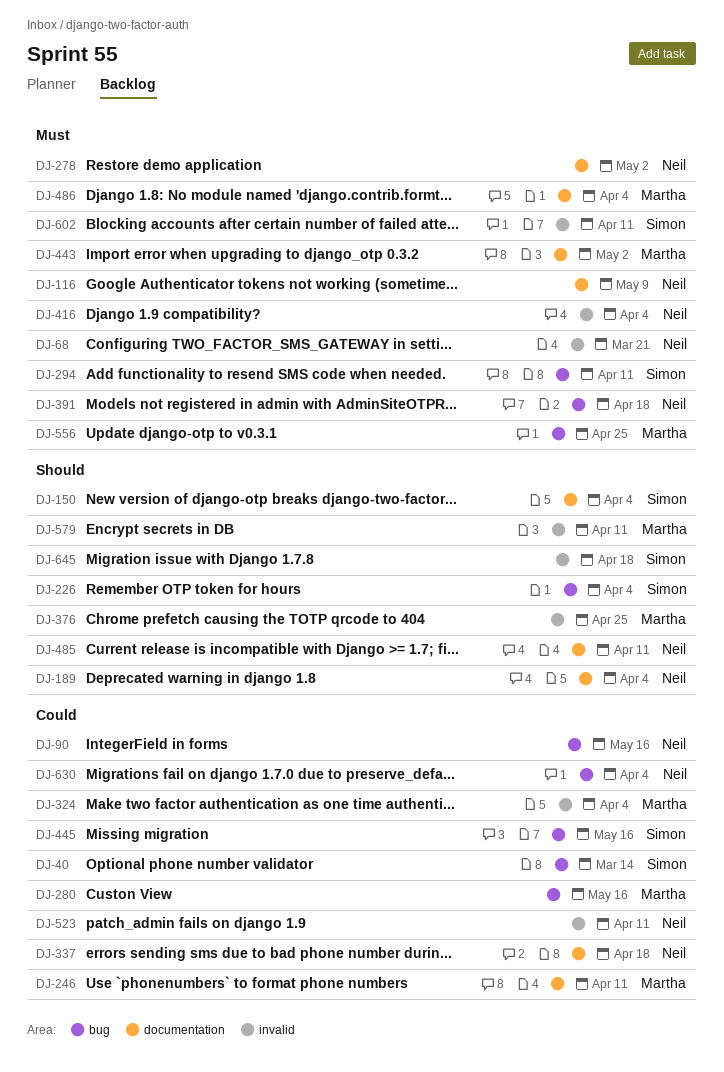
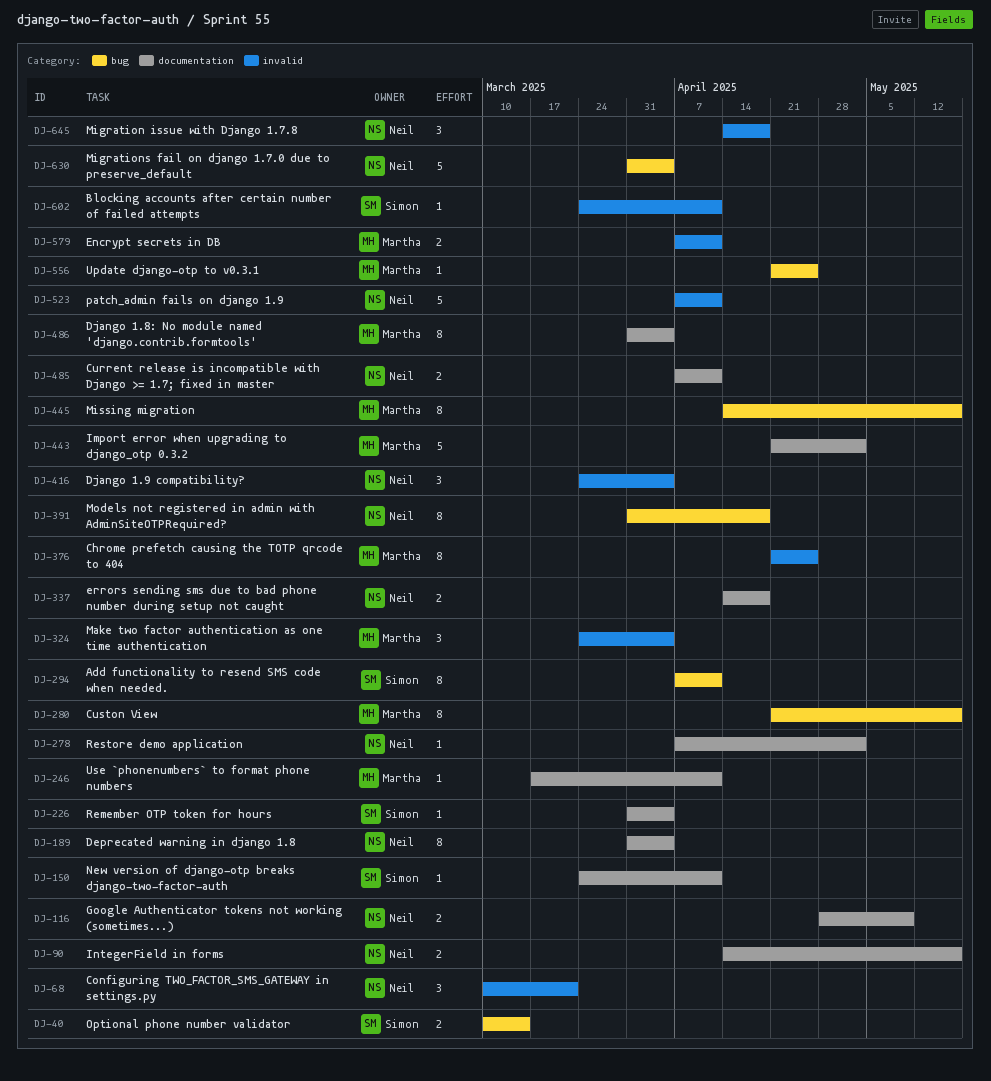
DJ-90, label: bug -> documentation
DJ-150, due: Apr 4 -> Apr 11
DJ-226, label: bug -> documentation
DJ-445, owner: Simon -> Martha
DJ-645, owner: Simon -> Neil

